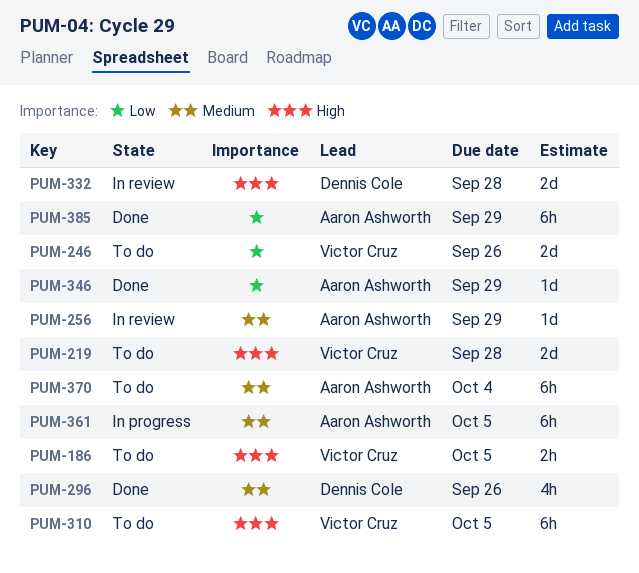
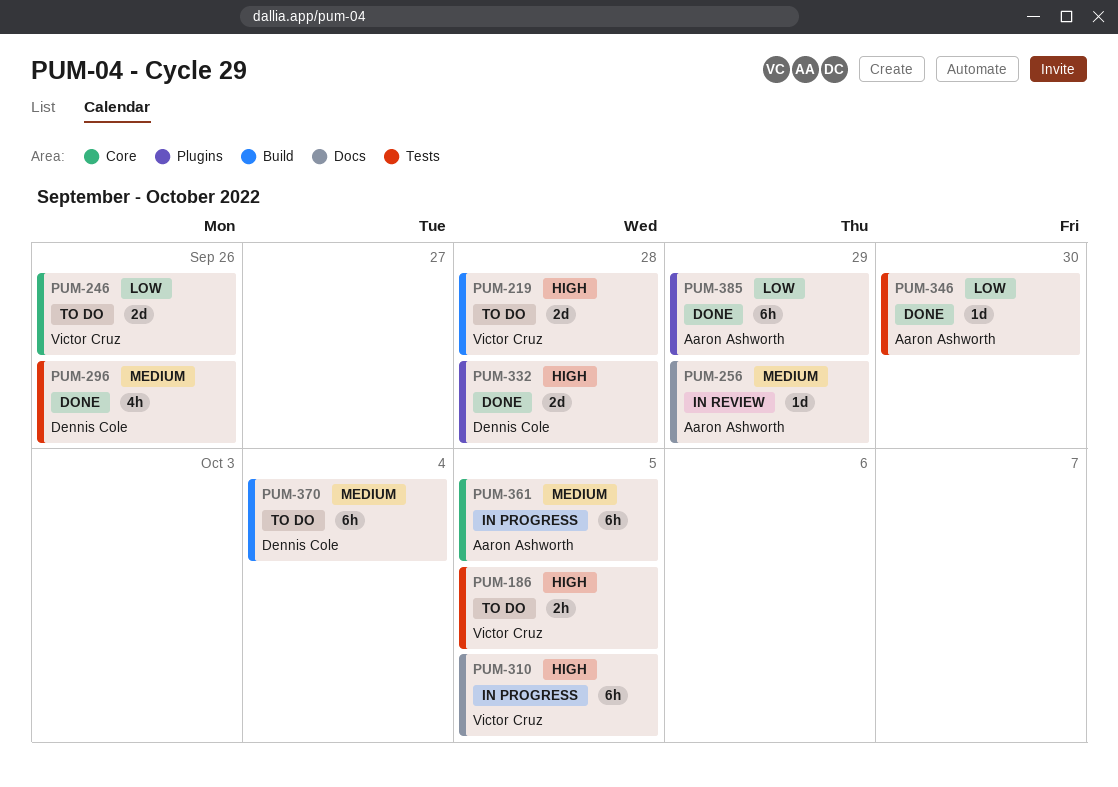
PUM-310, status: To do -> In progress
PUM-332, status: In review -> Done
PUM-346, due: Sep 29 -> Sep 30
PUM-370, owner: Aaron Ashworth -> Dennis Cole

